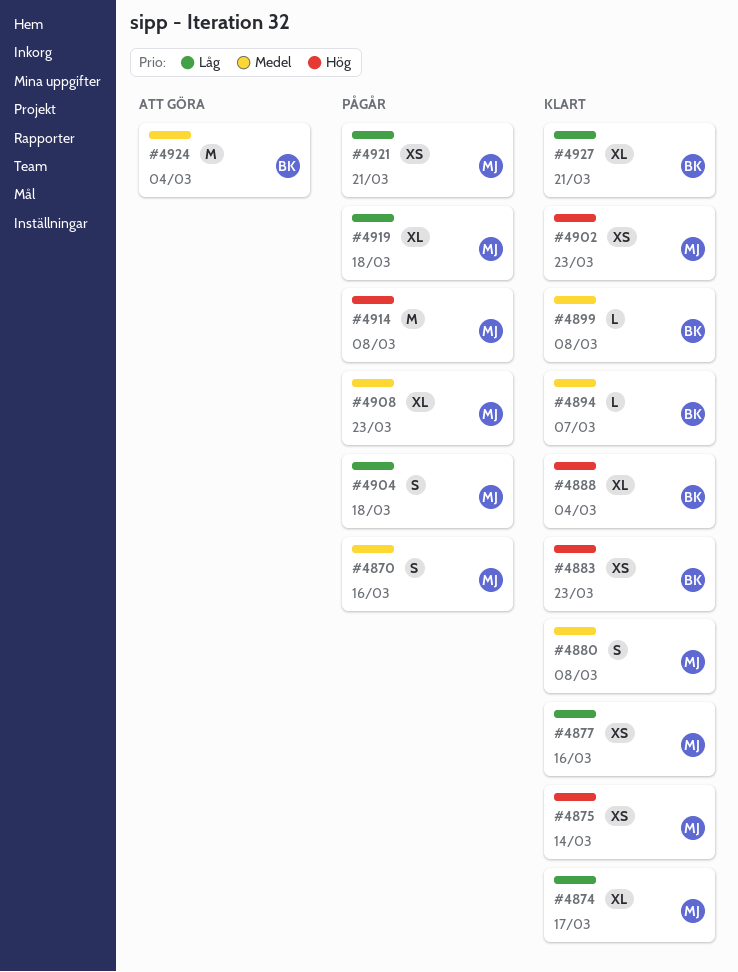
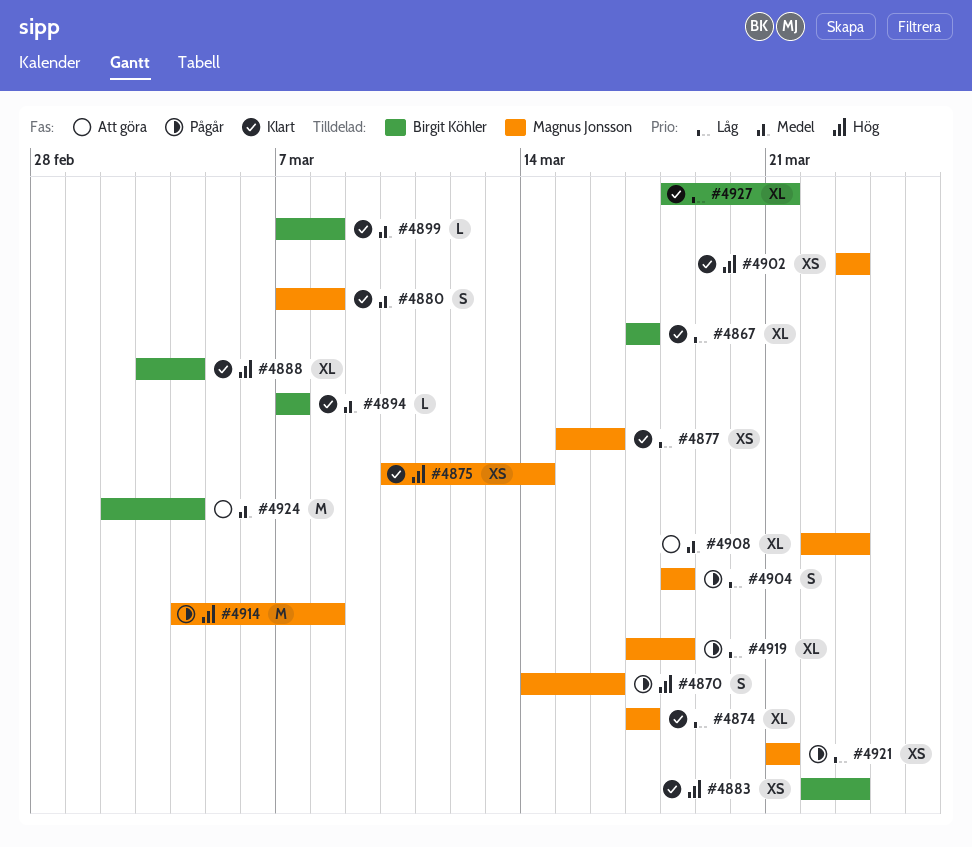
#4867: none -> present
#4870, priority: Medel -> Hög
#4908, status: Pågår -> Att göra

